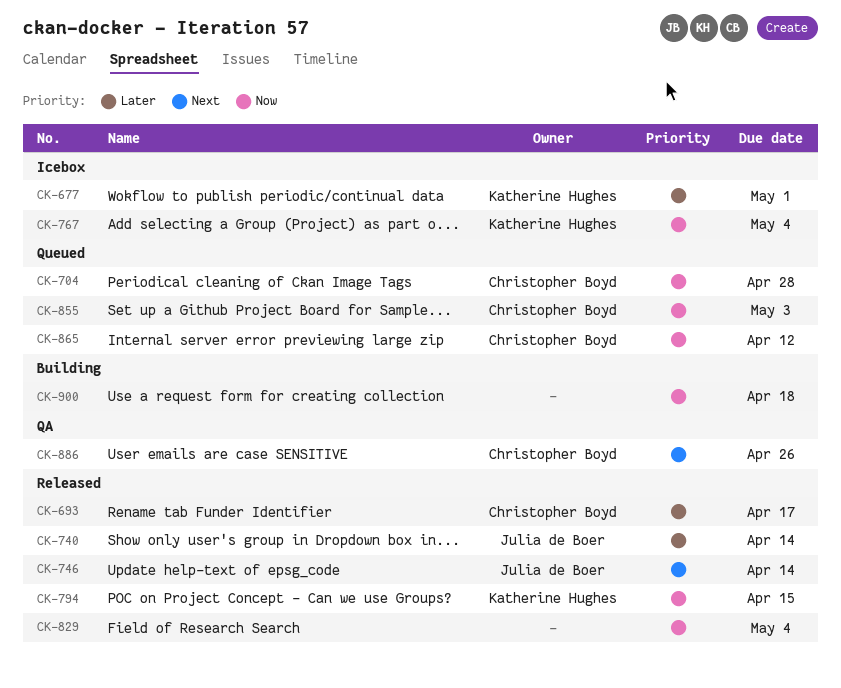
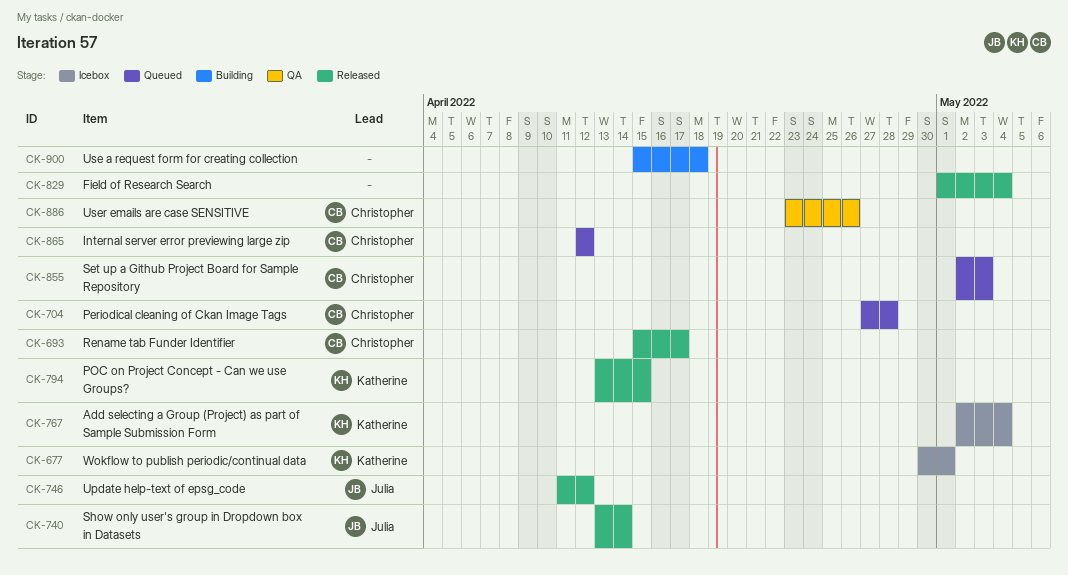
CK-746, due: Apr 14 -> Apr 12

